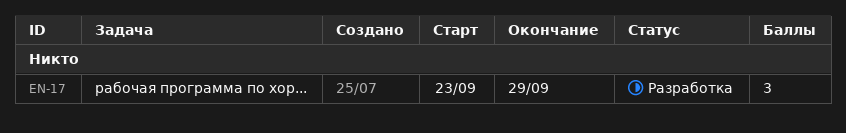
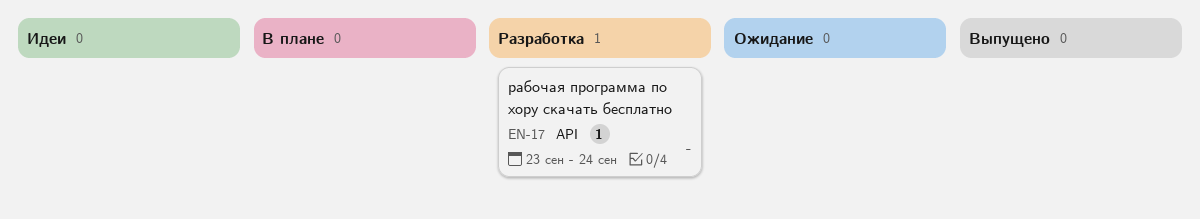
EN-17, estimate: 3 -> 1
EN-17, due: Sep 29 -> Sep 24

